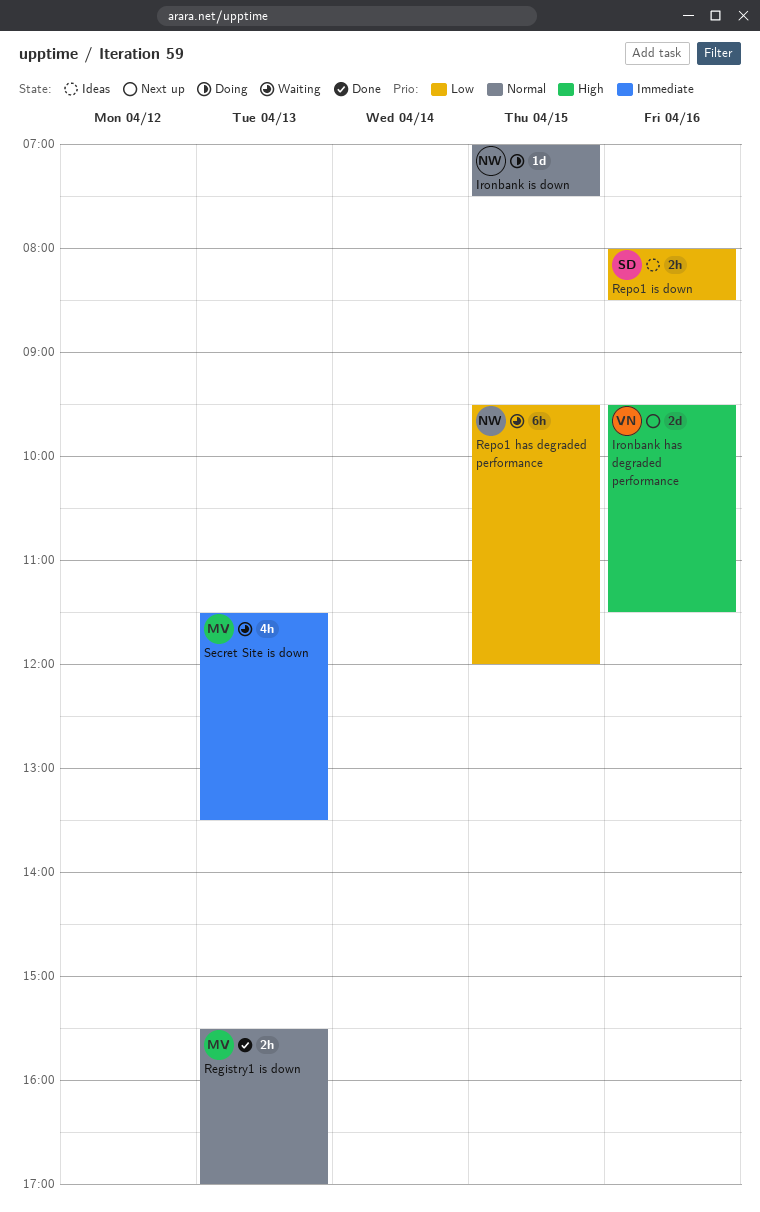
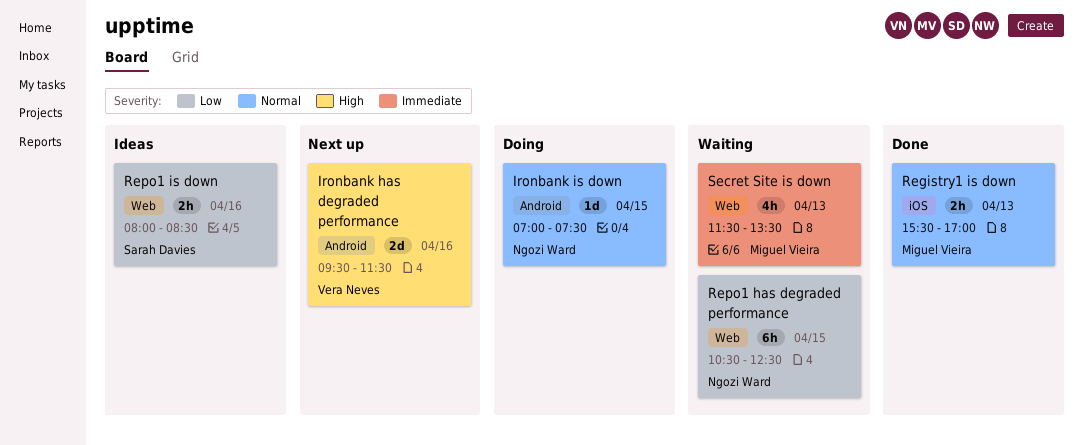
Repo1 has degraded performance, begins: 09:30 -> 10:30
Repo1 has degraded performance, ends: 12:00 -> 12:30

